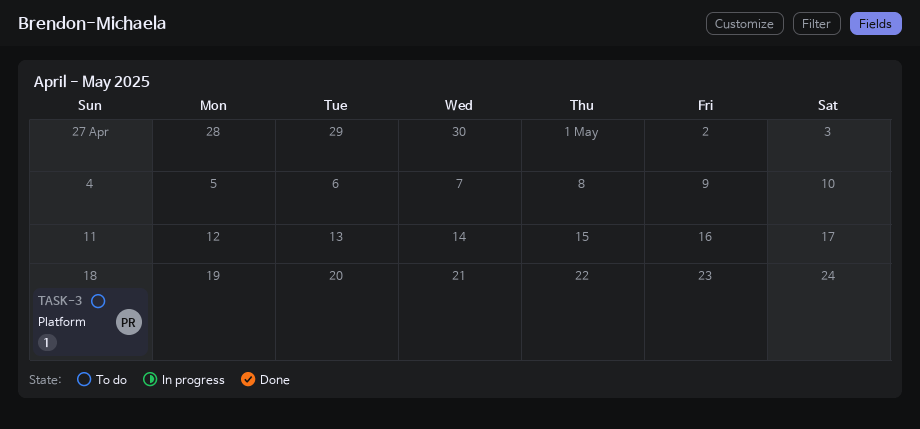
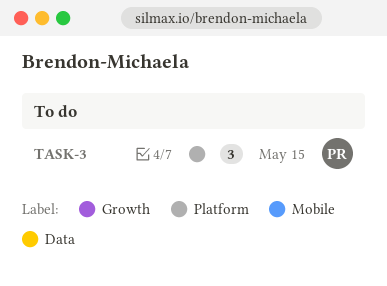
TASK-3, estimate: 1 -> 3
TASK-3, due: May 18 -> May 15

